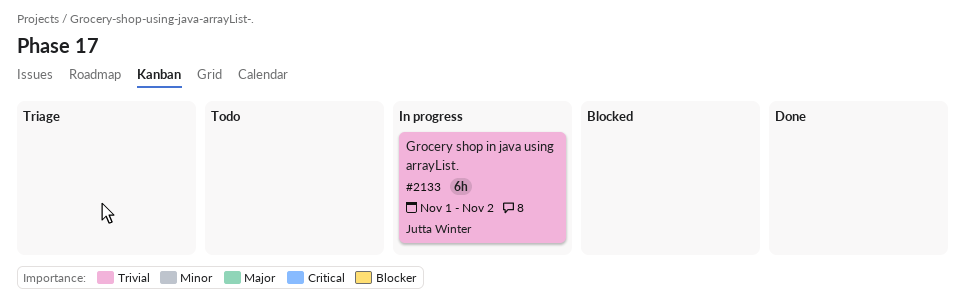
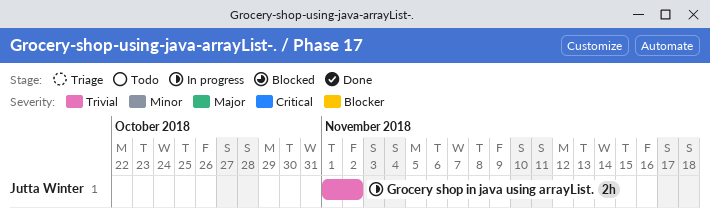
Grocery shop in java using arrayList., estimate: 6h -> 2h

